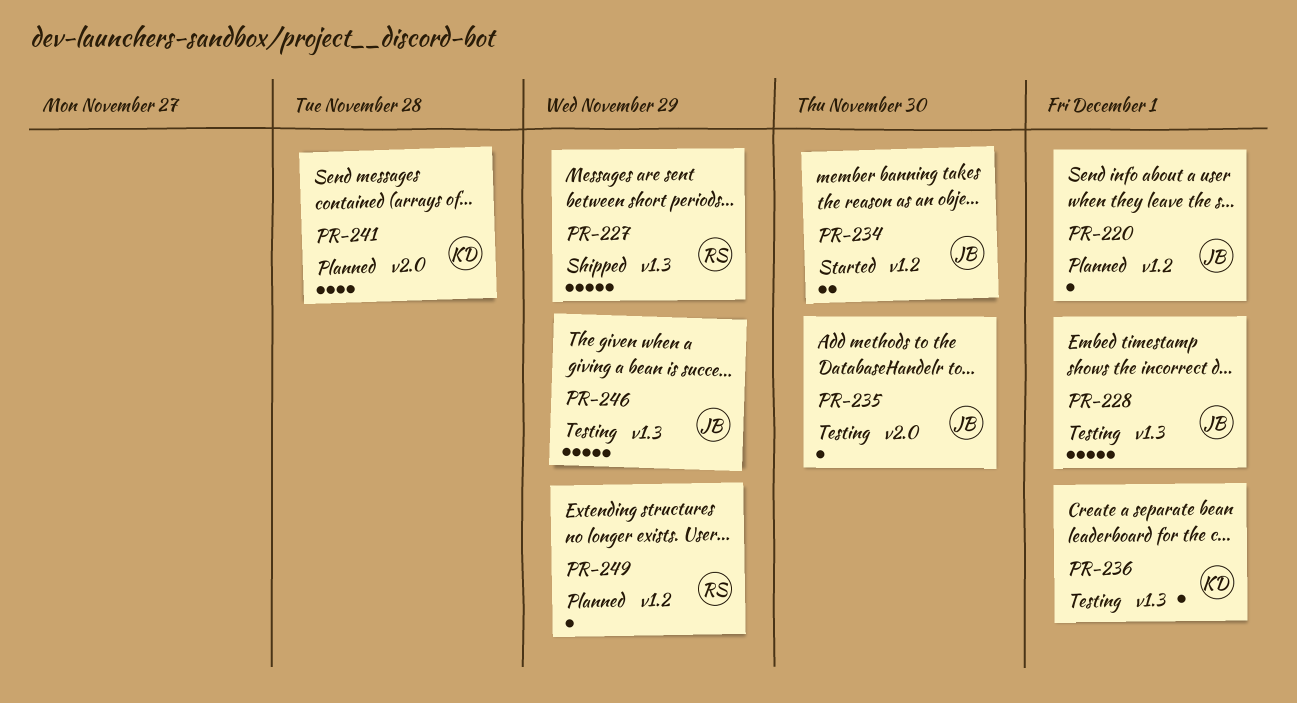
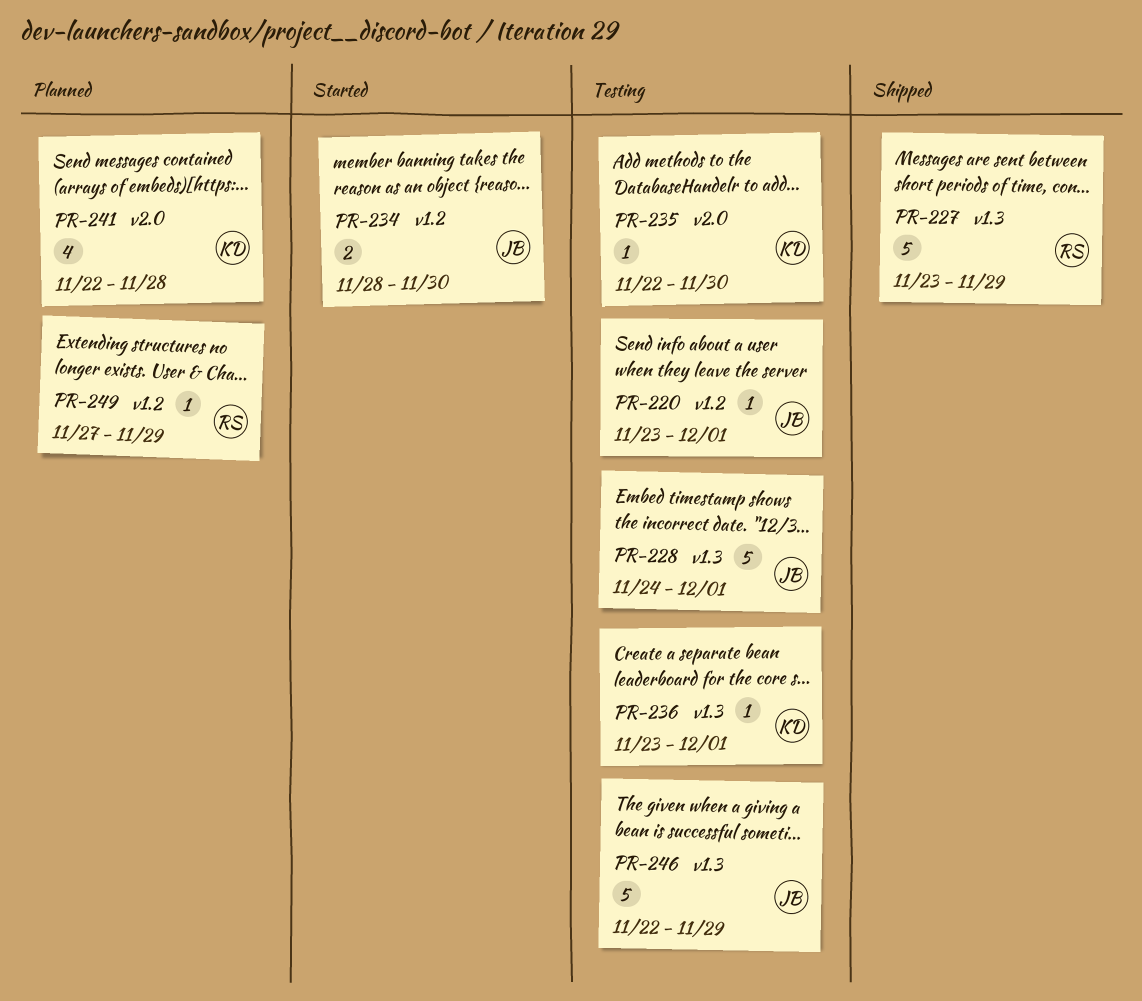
PR-220, status: Planned -> Testing
PR-235, owner: JB -> KD

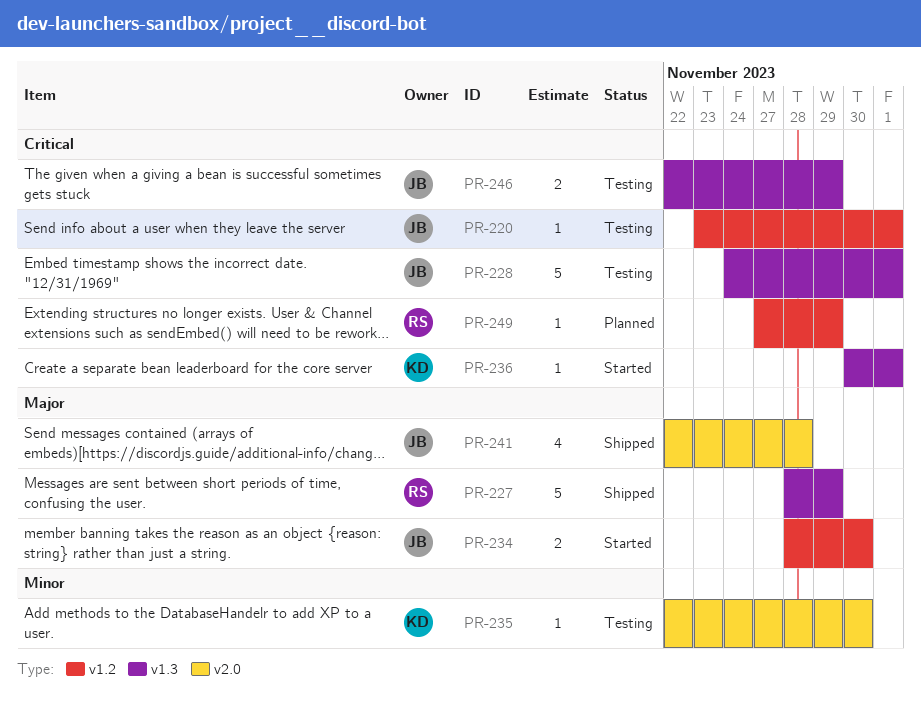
PR-227, start: Nov 23 -> Nov 28
PR-236, status: Testing -> Started
PR-236, start: Nov 23 -> Nov 30
PR-241, status: Planned -> Shipped
PR-241, owner: KD -> JB
PR-246, estimate: 5 -> 2

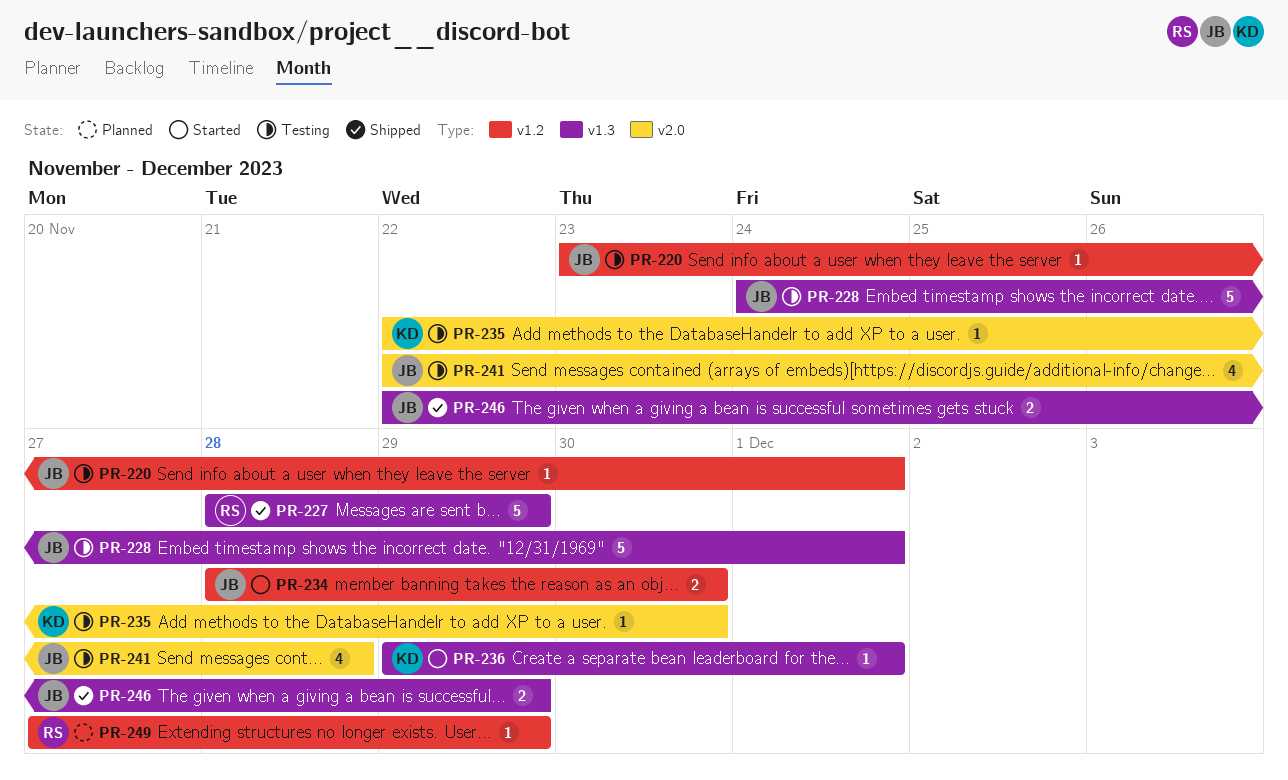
PR-236, start: Nov 30 -> Nov 29
PR-241, status: Shipped -> Testing
PR-246, status: Testing -> Shipped

